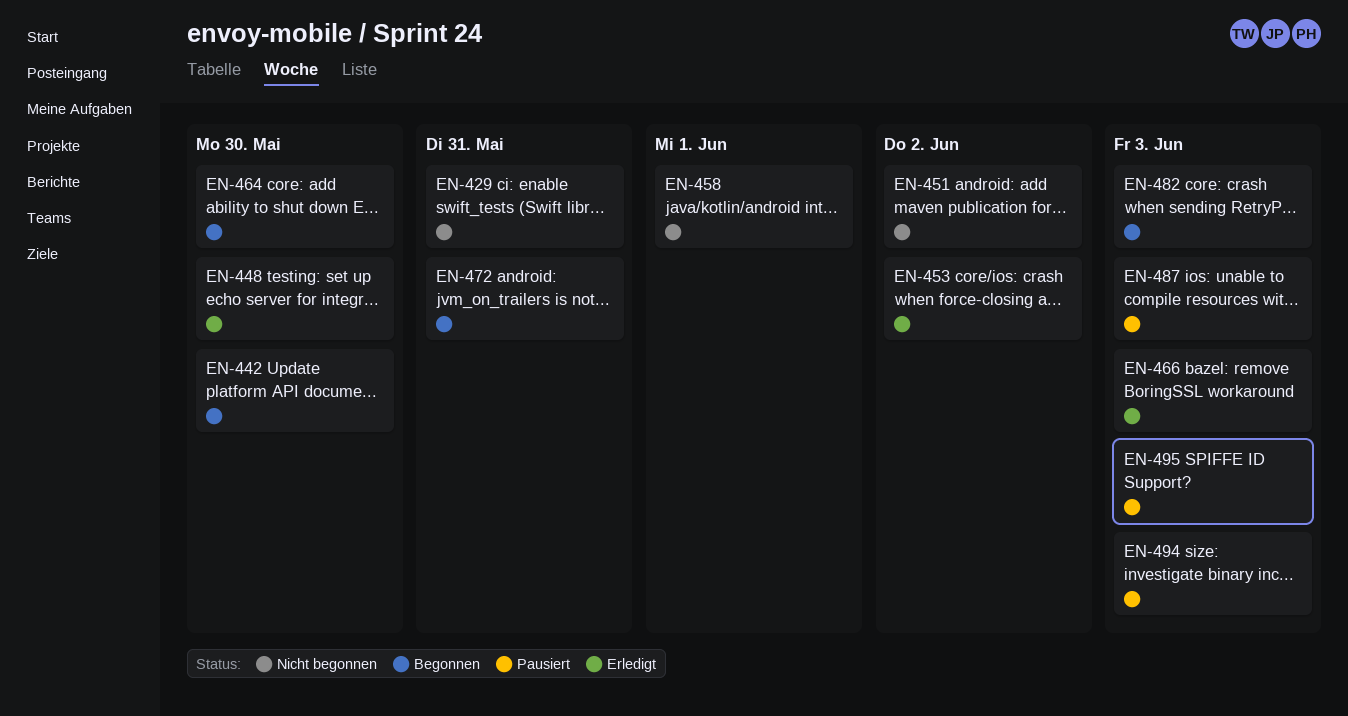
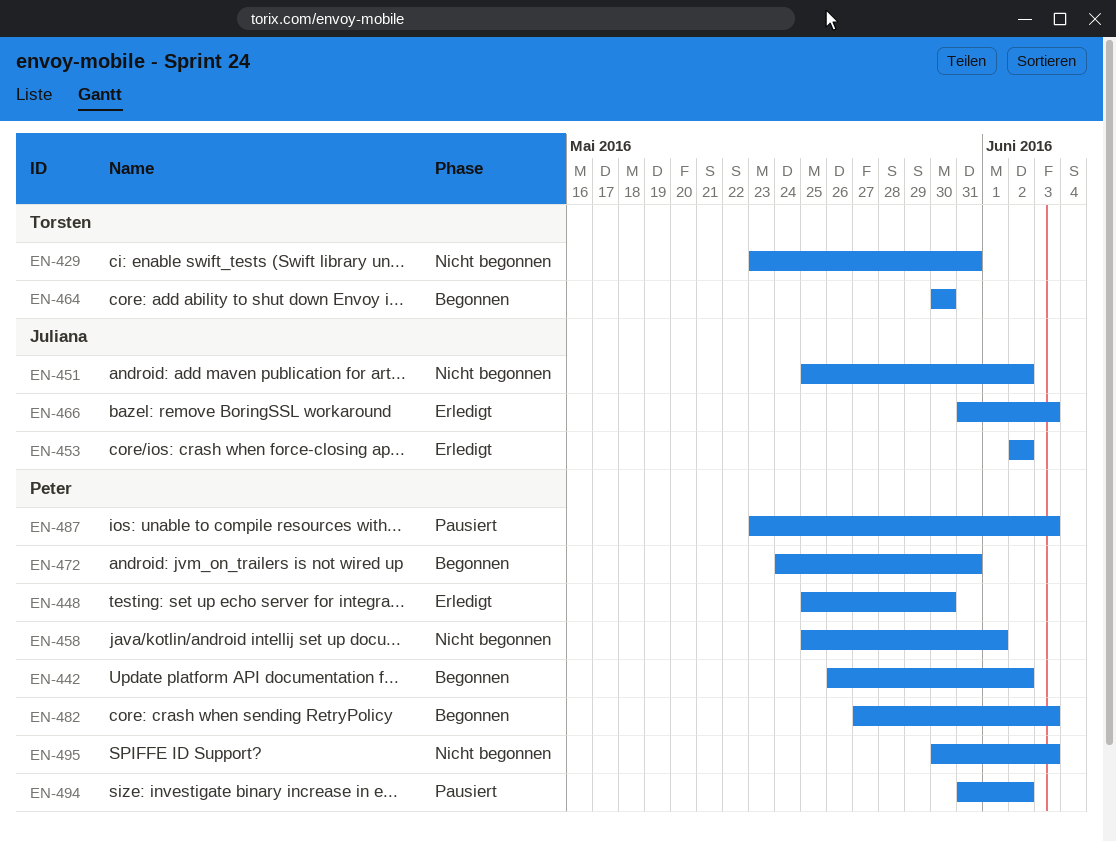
EN-442, due: May 30 -> Jun 2
EN-494, due: Jun 3 -> Jun 2
EN-495, status: Pausiert -> Nicht begonnen

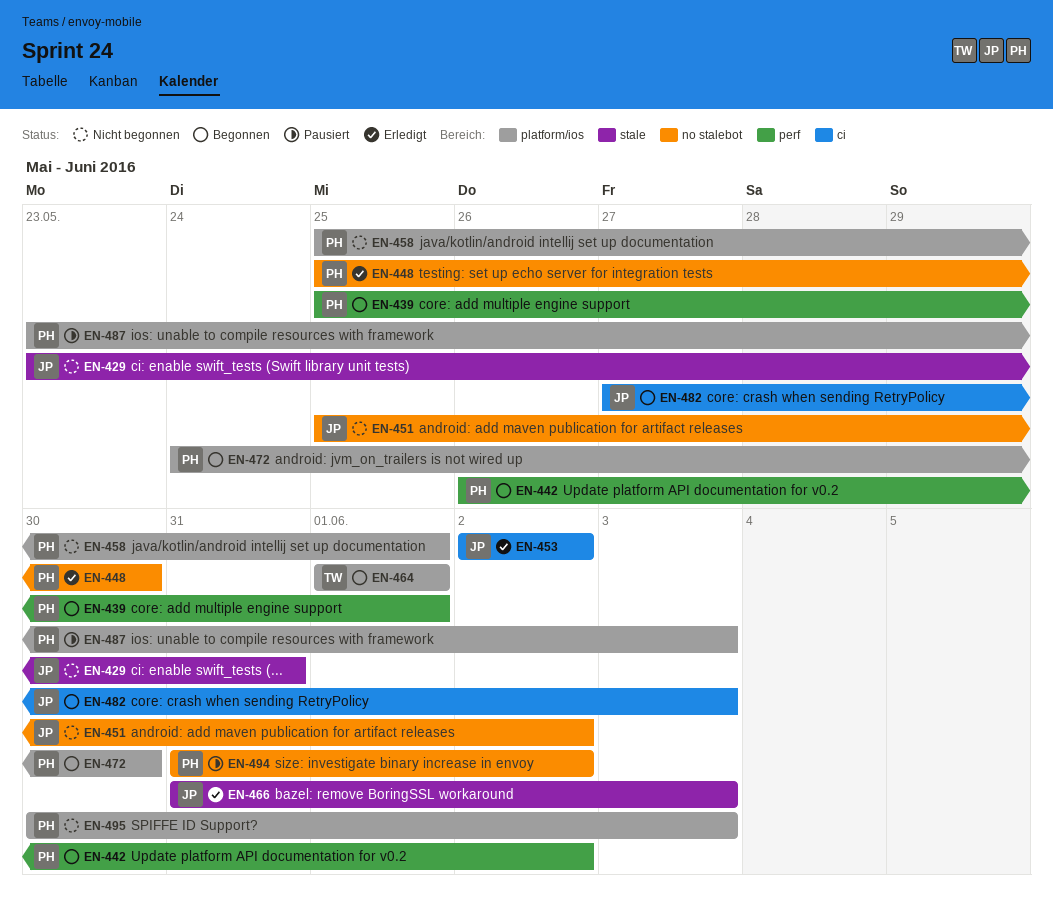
EN-429, owner: Torsten -> Juliana
EN-439: none -> present
EN-464, start: May 30 -> Jun 1
EN-464, due: May 30 -> Jun 1
EN-472, due: May 31 -> May 30
EN-482, owner: Peter -> Juliana

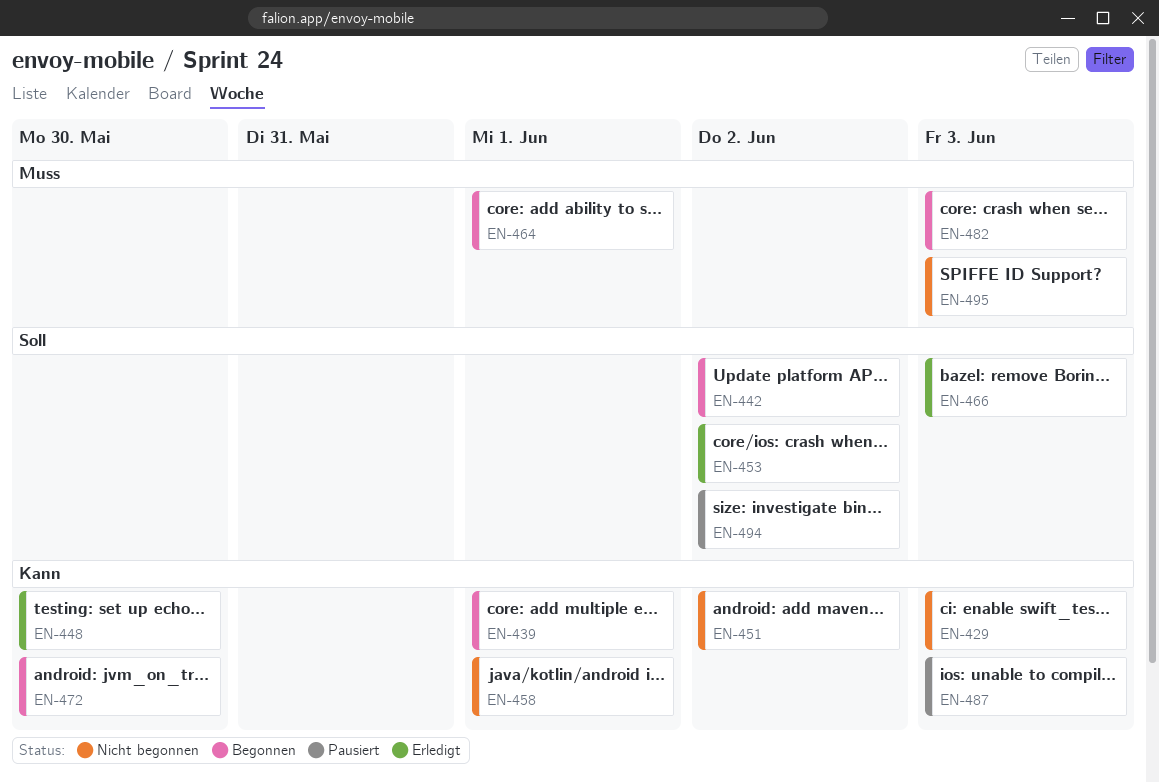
EN-429, due: May 31 -> Jun 3

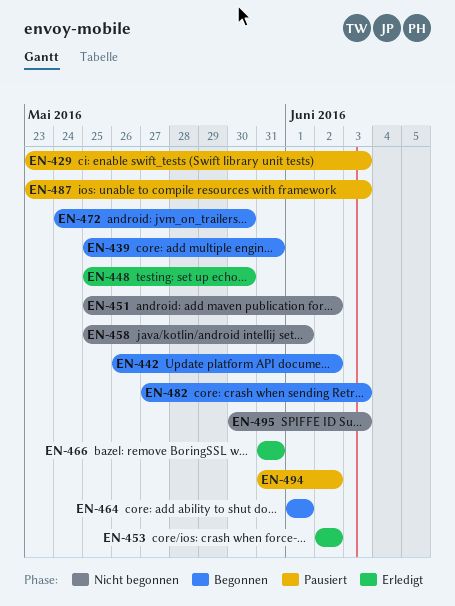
EN-429, status: Nicht begonnen -> Pausiert
EN-439, due: Jun 1 -> May 31
EN-466, due: Jun 3 -> May 31

